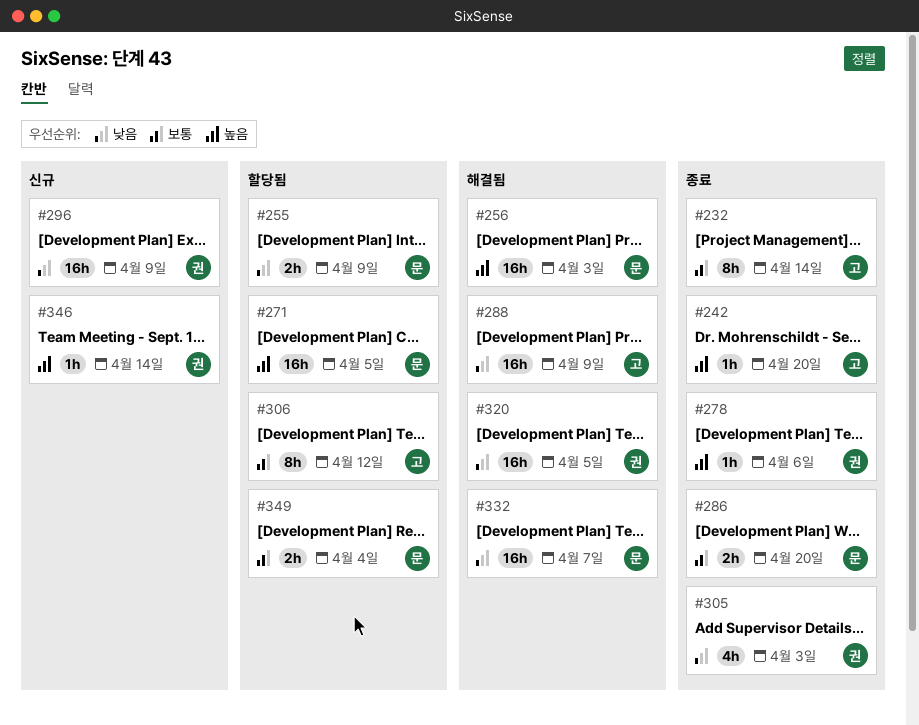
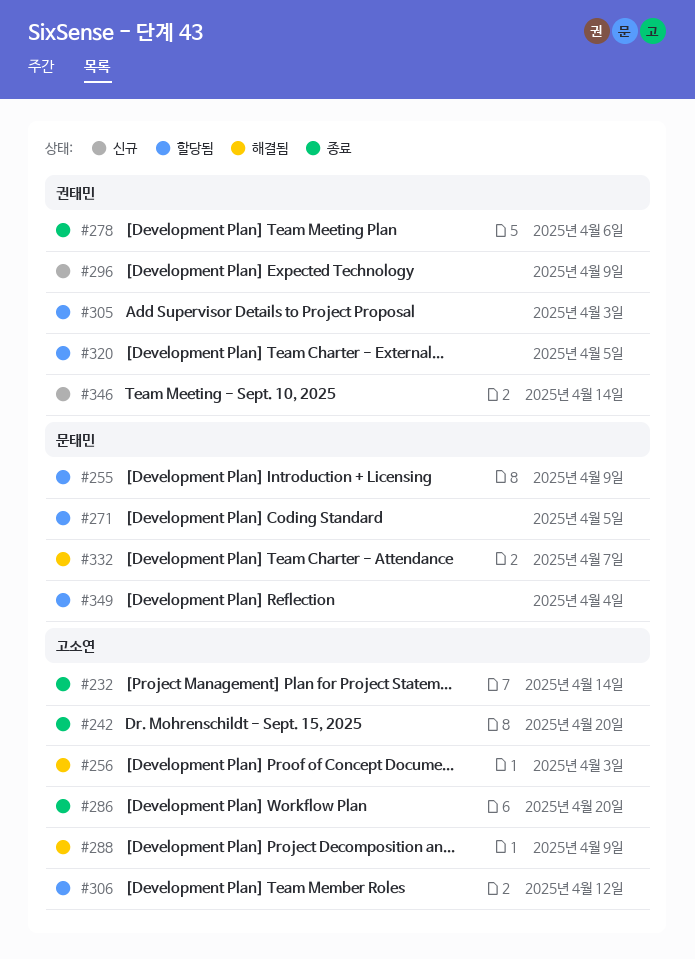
#256, owner: 문태민 -> 고소연
#286, owner: 문태민 -> 고소연
#305, status: 종료 -> 할당됨
#320, status: 해결됨 -> 할당됨

